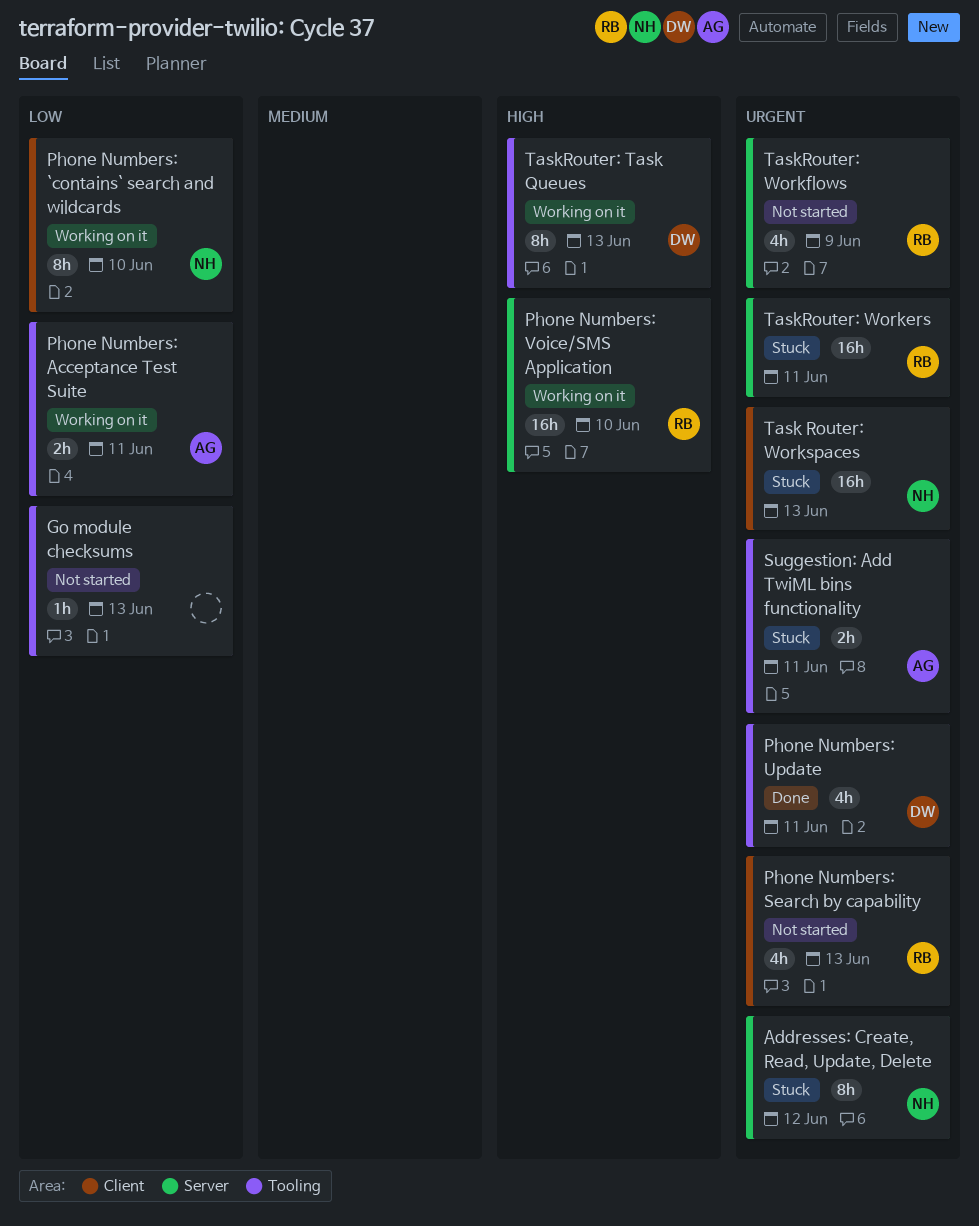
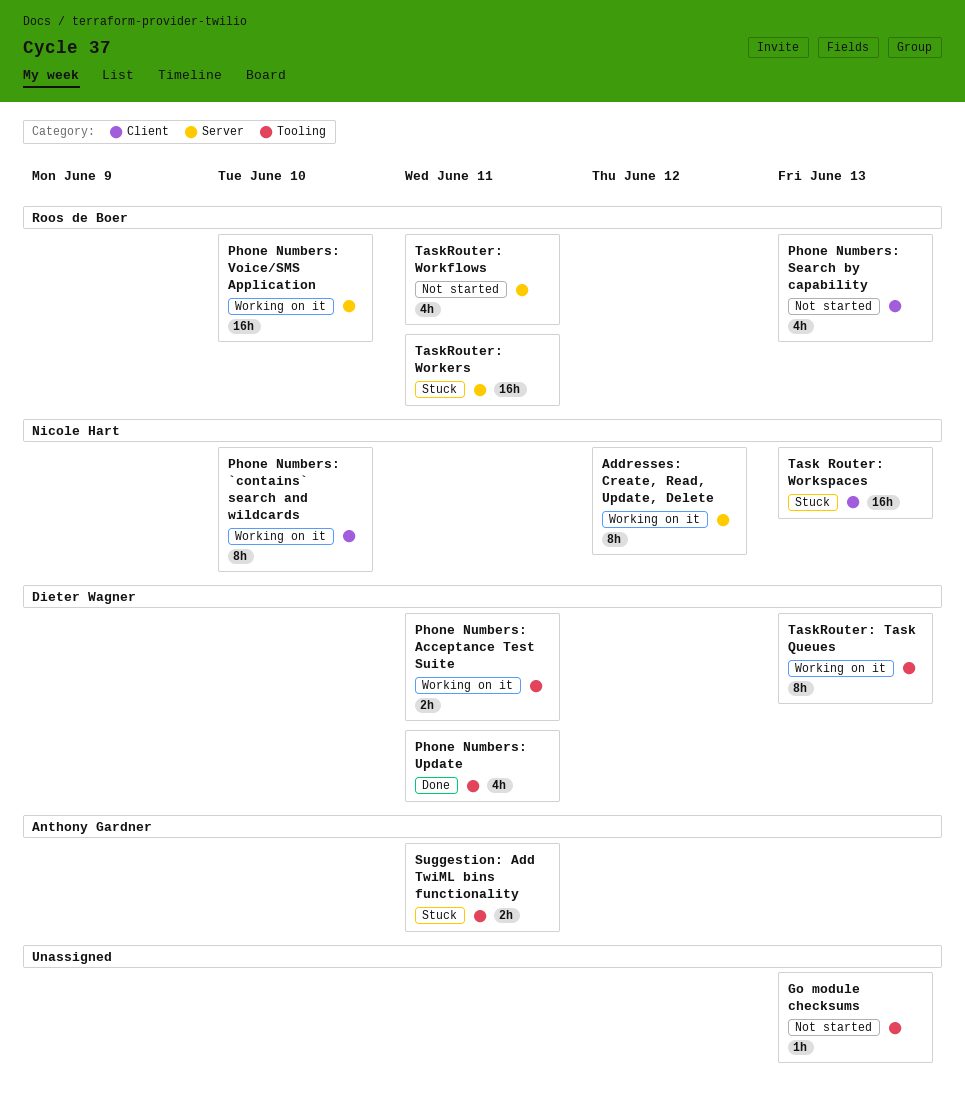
Addresses: Create, Read, Update, Delete, status: Stuck -> Working on it
Phone Numbers: Acceptance Test Suite, owner: Anthony Gardner -> Dieter Wagner
TaskRouter: Workflows, due: Jun 9 -> Jun 11

